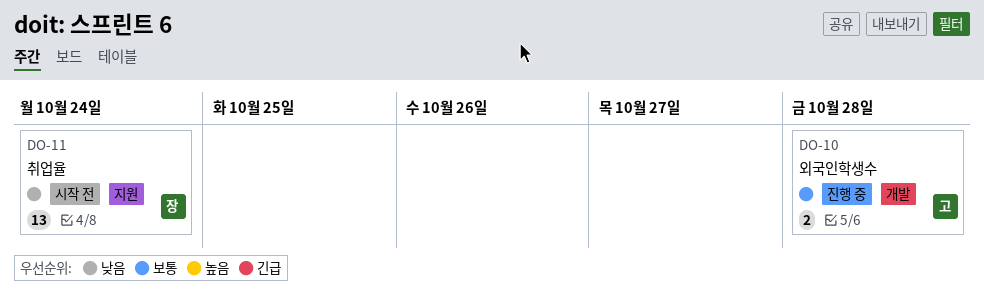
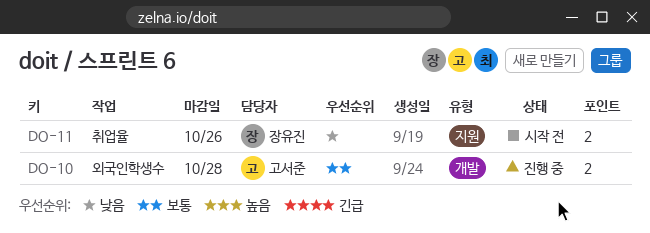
DO-11, estimate: 13 -> 2
DO-11, due: Oct 24 -> Oct 26

